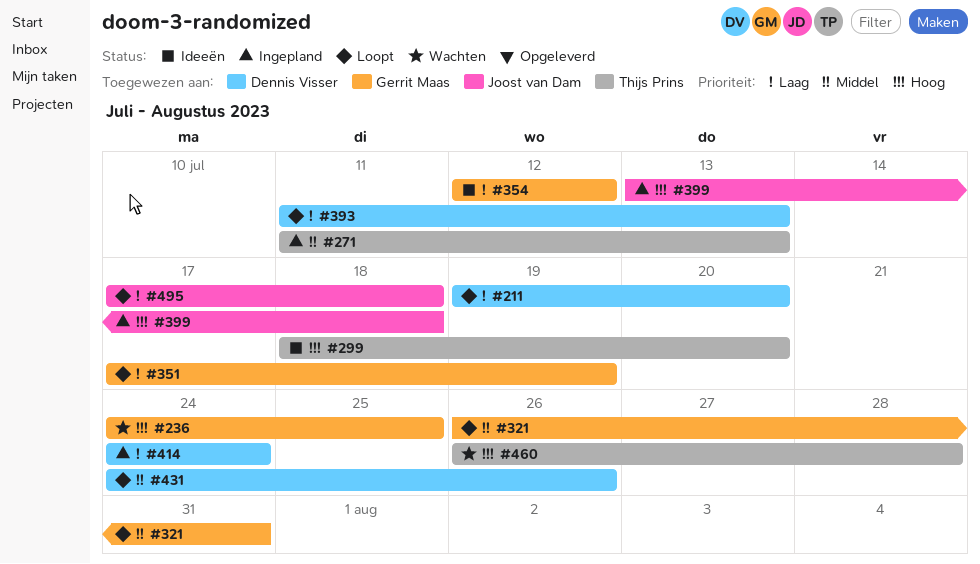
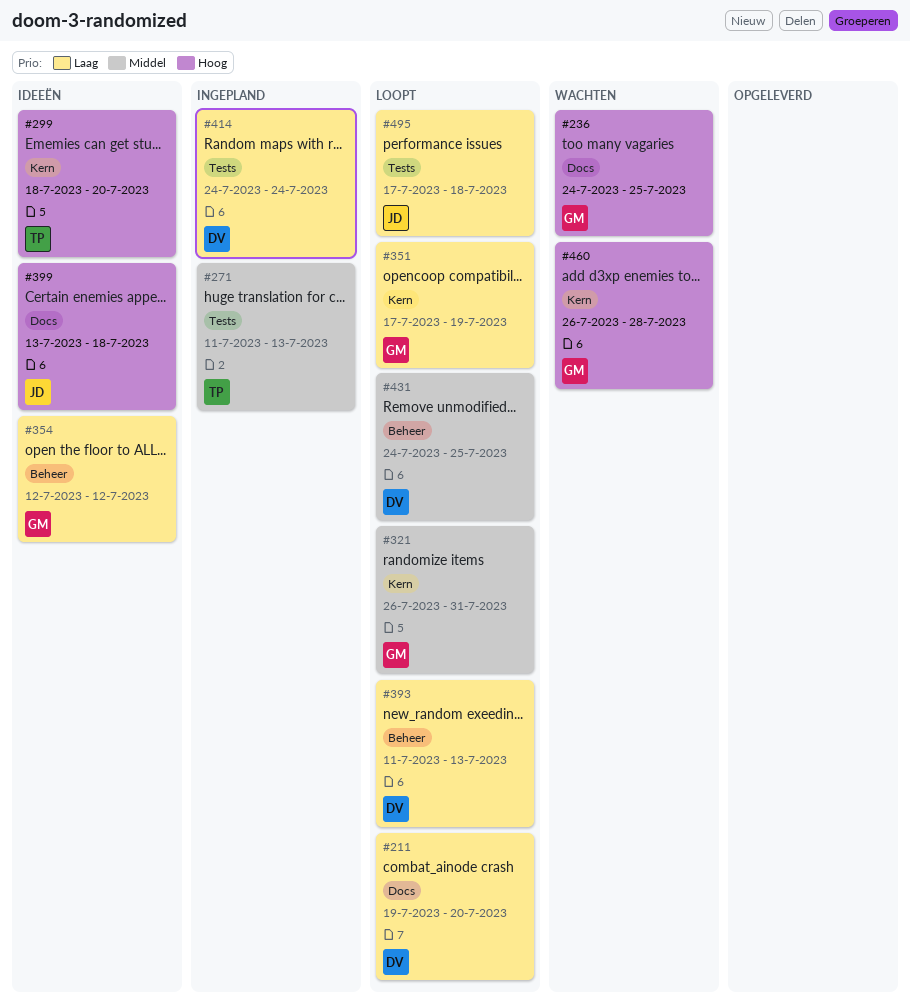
#399, status: Ingepland -> Ideeën
#431, due: Jul 26 -> Jul 25
#460, owner: Thijs Prins -> Gerrit Maas

